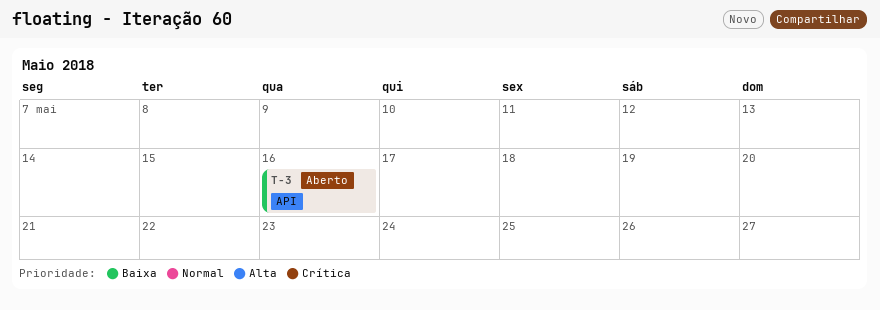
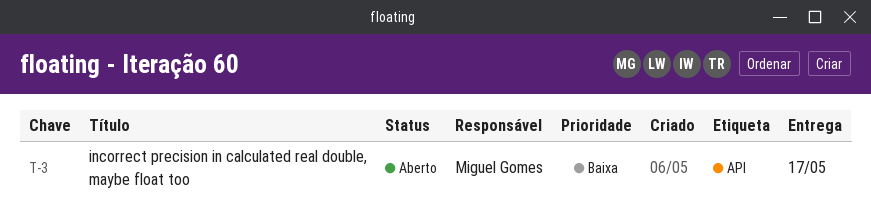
T-3, due: May 16 -> May 17

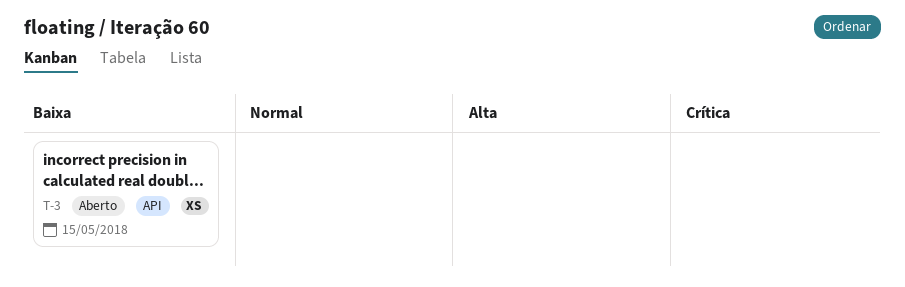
T-3, due: May 17 -> May 15

